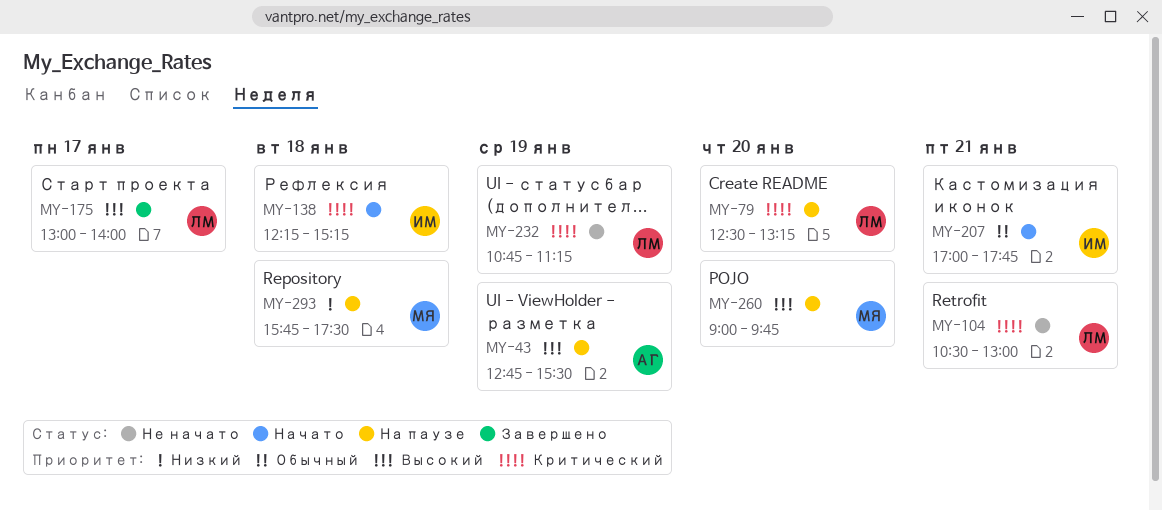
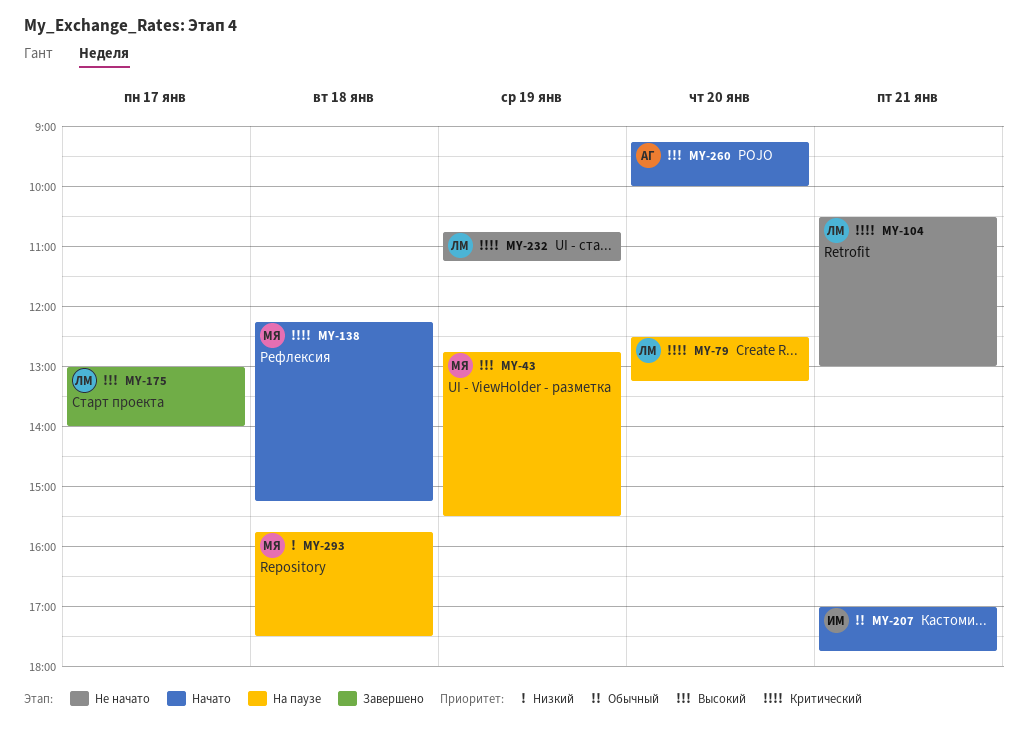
MY-43, owner: АГ -> МЯ
MY-138, owner: ИМ -> МЯ
MY-260, status: На паузе -> Начато
MY-260, owner: МЯ -> АГ
MY-260, begins: 09:00 -> 09:15
MY-260, ends: 09:45 -> 10:00

